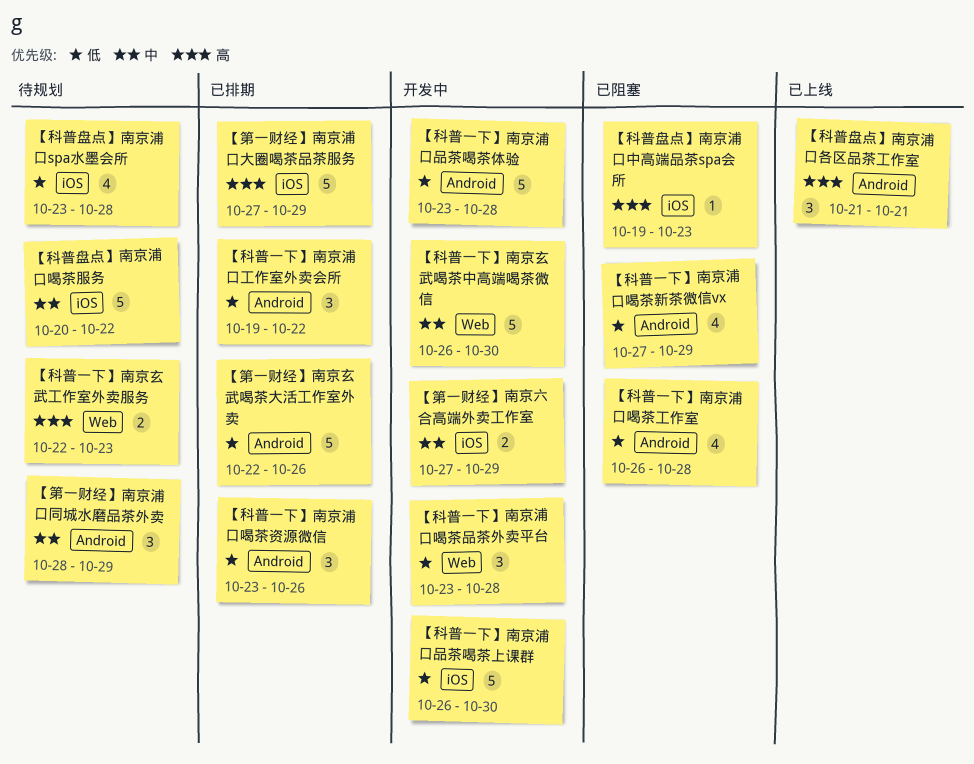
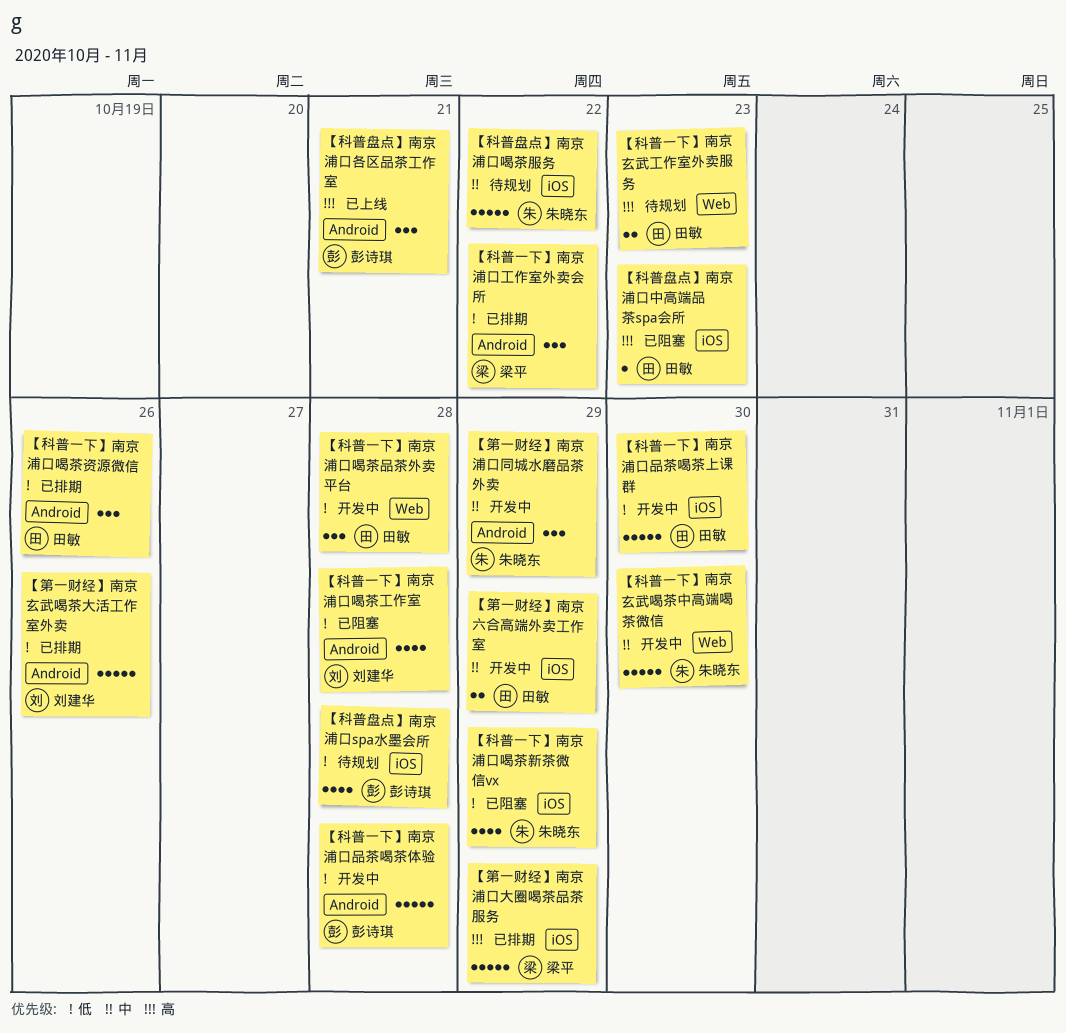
【科普一下】南京浦口喝茶新茶微信vx, label: Android -> iOS
【第一财经】南京浦口同城水磨品茶外卖, status: 待规划 -> 开发中

